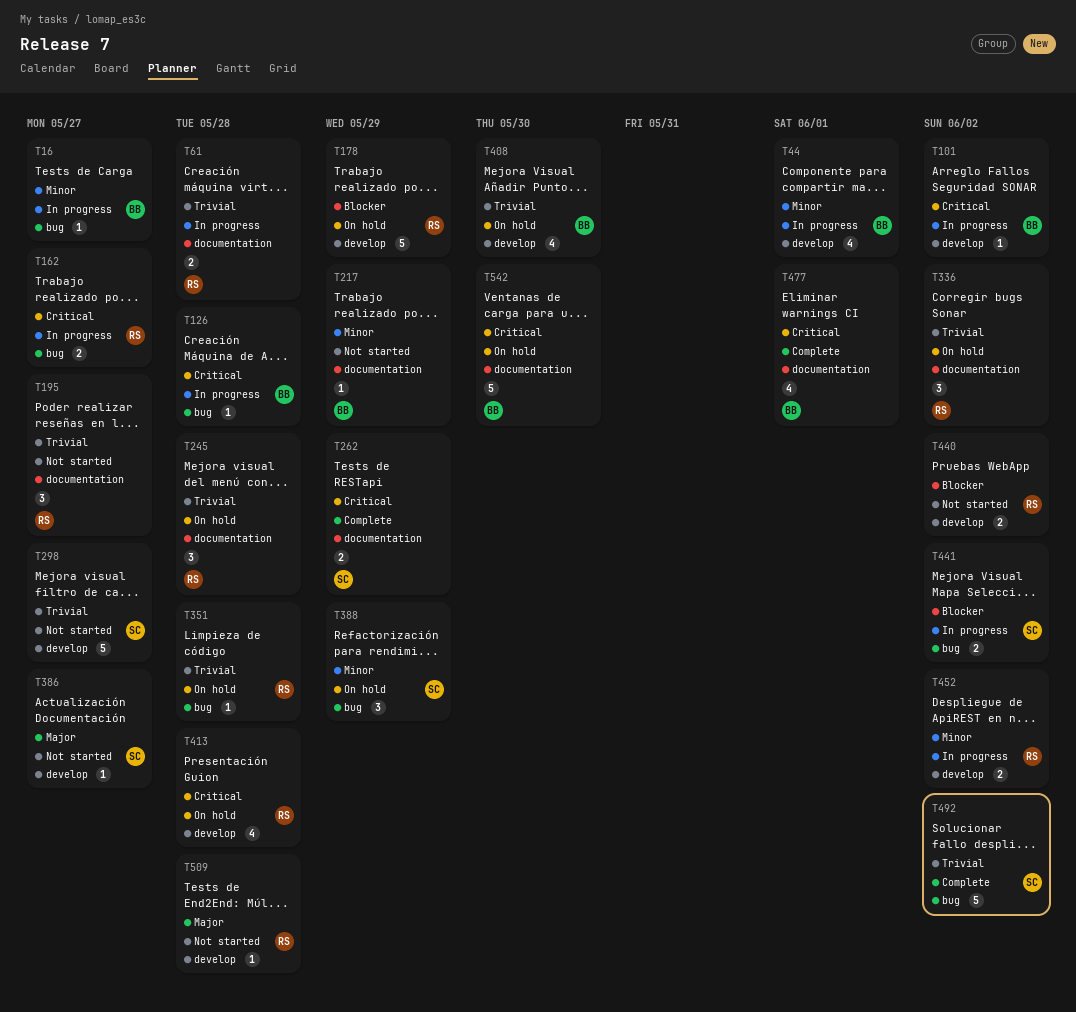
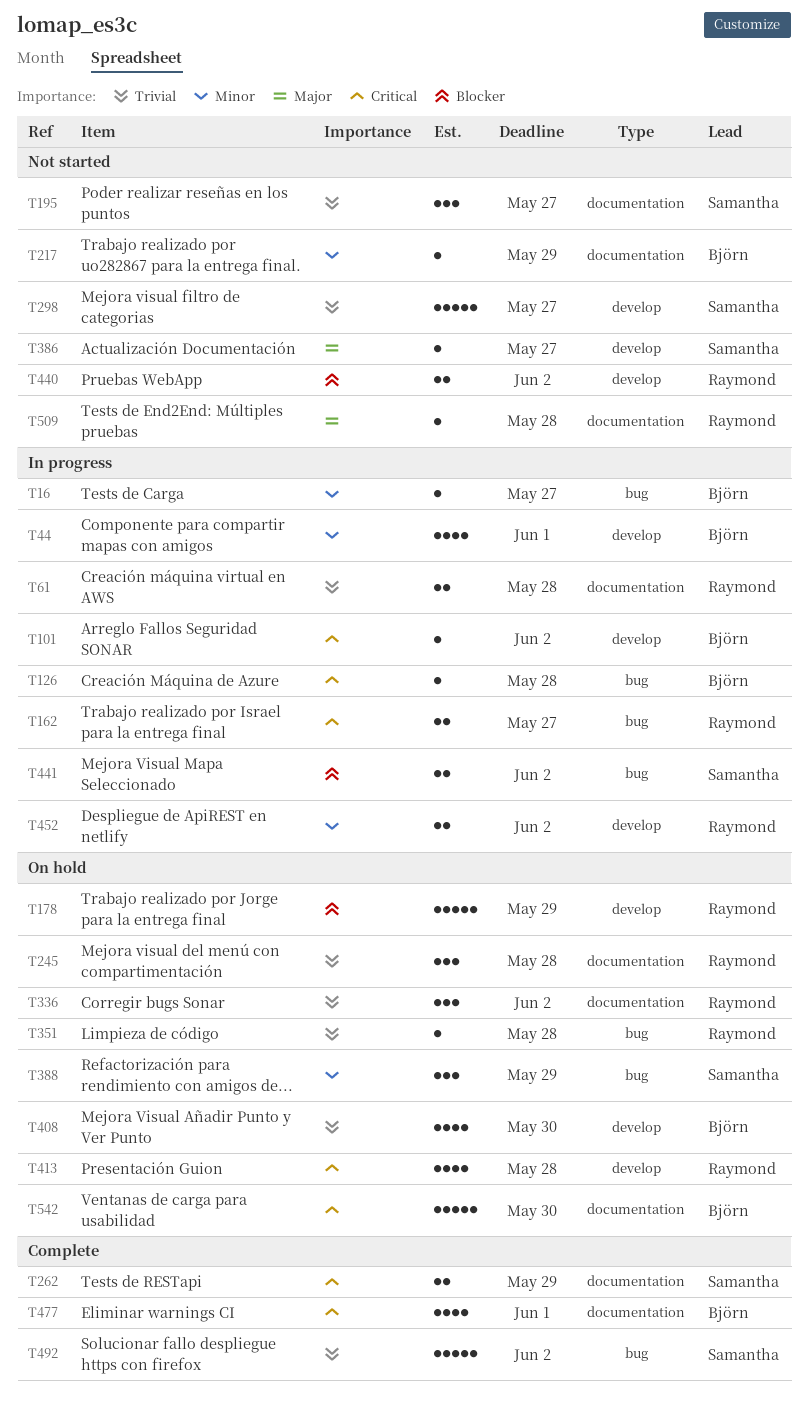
T195, owner: Raymond -> Samantha
T509, label: develop -> documentation

